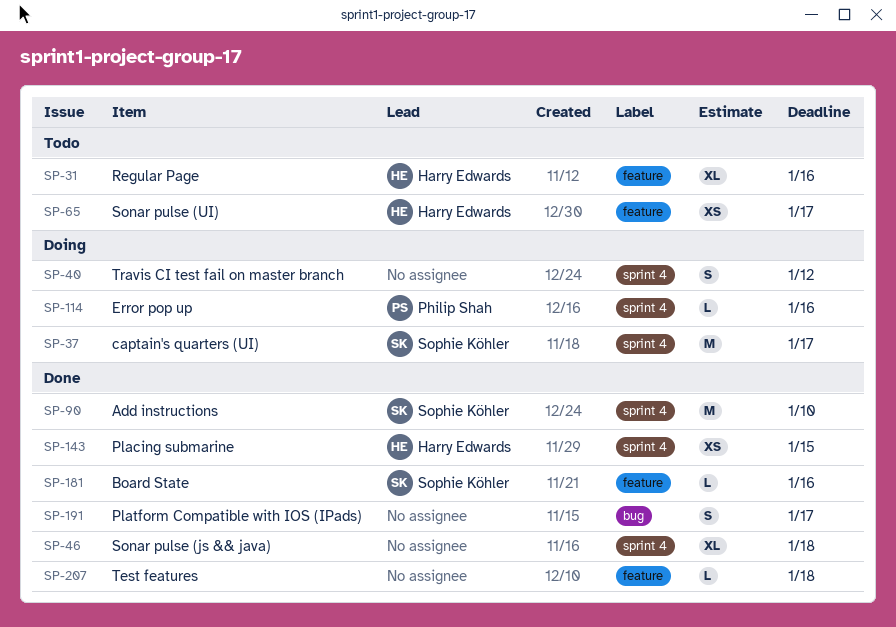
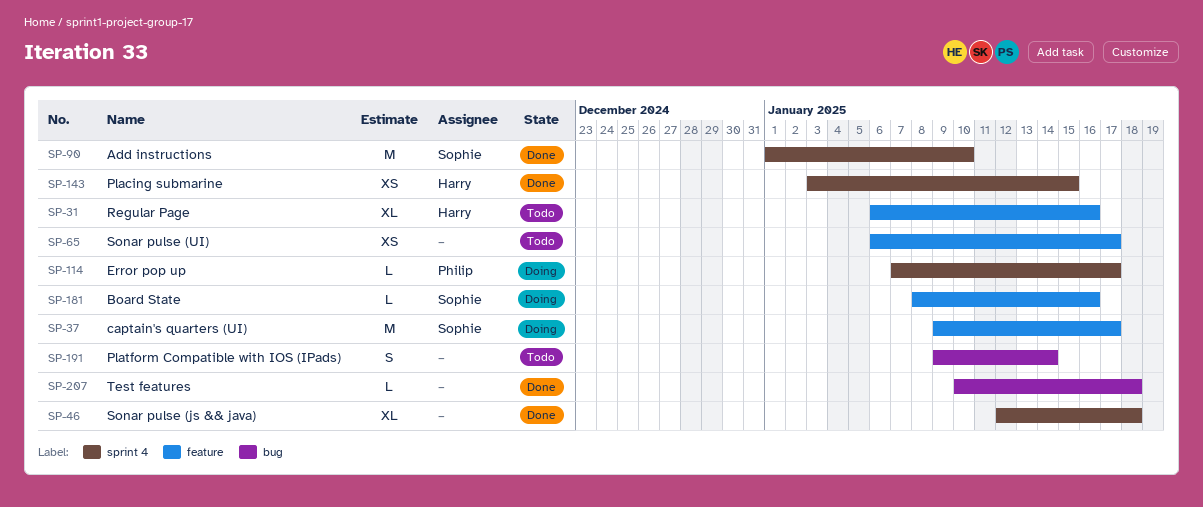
SP-37, label: sprint 4 -> feature
SP-40: present -> none
SP-65, owner: Harry Edwards -> none
SP-114, due: Jan 16 -> Jan 17
SP-181, status: Done -> Doing
SP-191, status: Done -> Todo
SP-191, due: Jan 17 -> Jan 14
SP-207, label: feature -> bug

